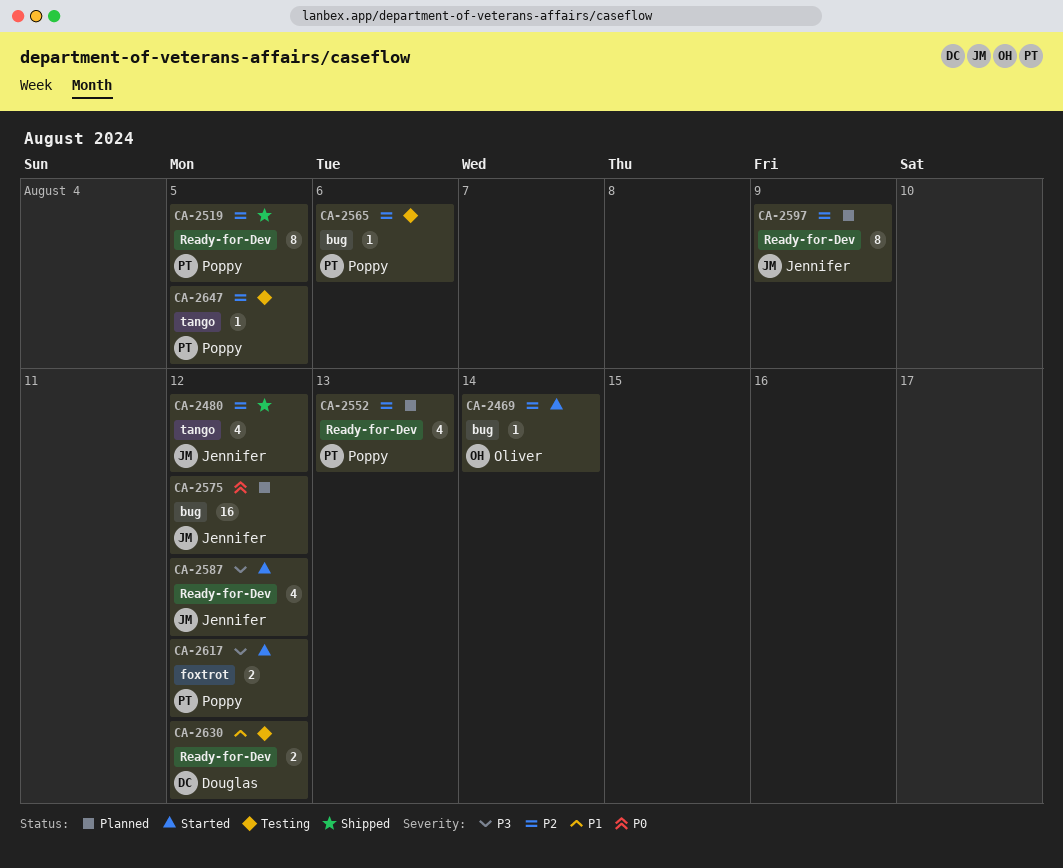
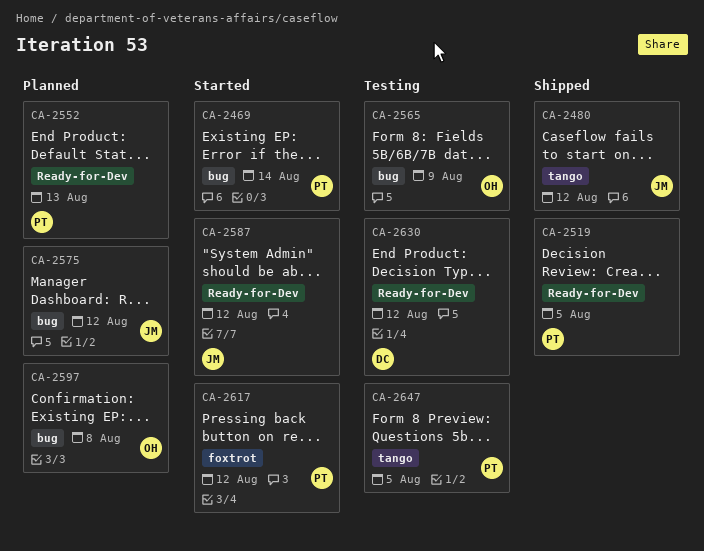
CA-2469, owner: Oliver -> Poppy
CA-2565, owner: Poppy -> Oliver
CA-2565, due: Aug 6 -> Aug 9
CA-2597, owner: Jennifer -> Oliver
CA-2597, label: Ready-for-Dev -> bug
CA-2597, due: Aug 9 -> Aug 8

